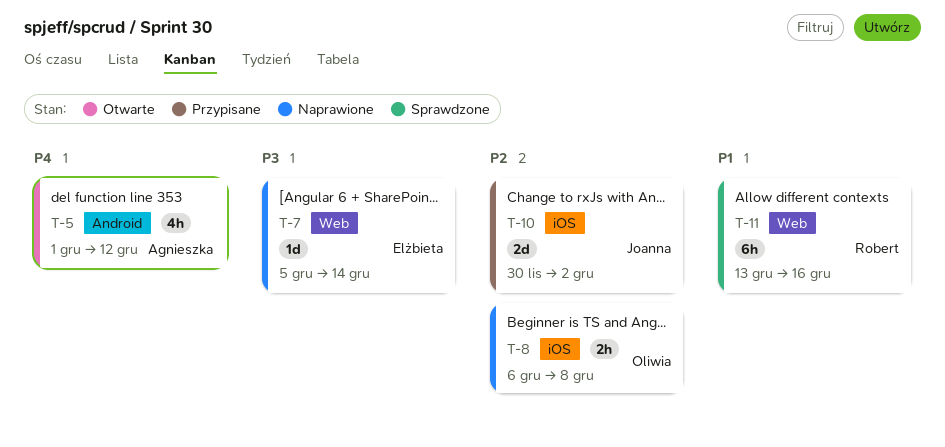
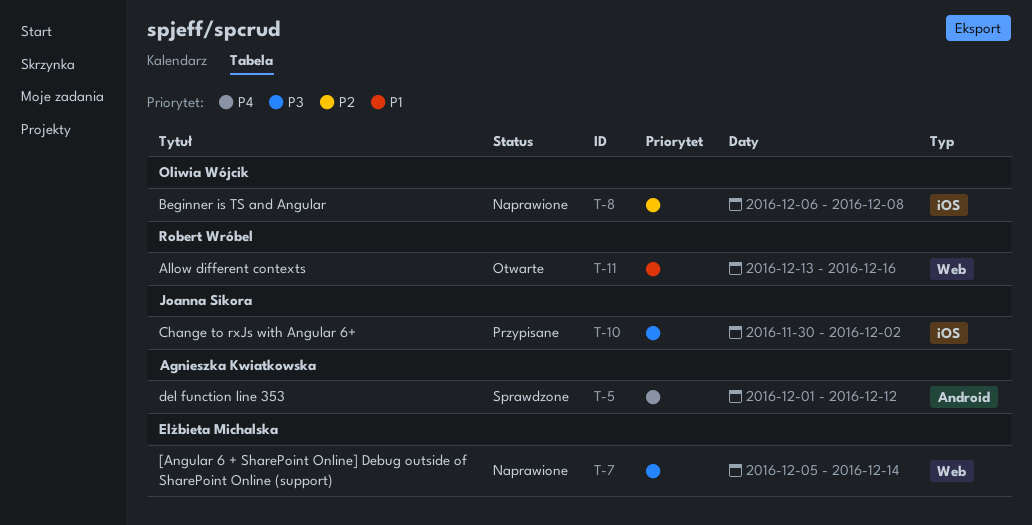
T-5, status: Otwarte -> Sprawdzone
T-10, priority: P2 -> P3
T-11, status: Sprawdzone -> Otwarte

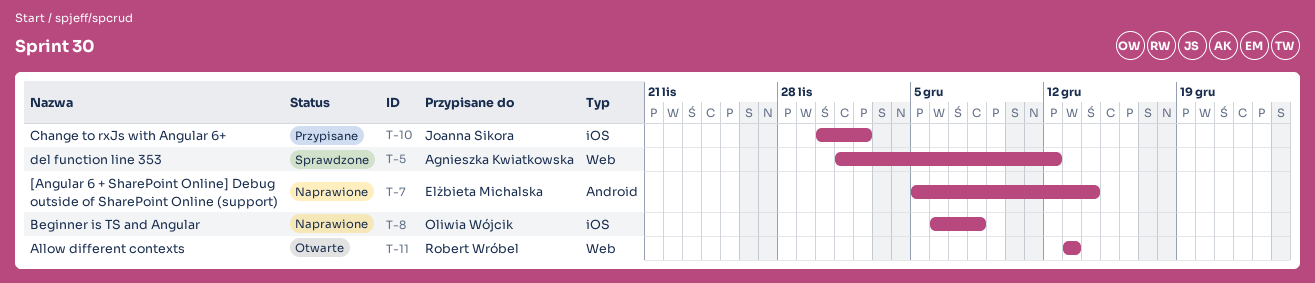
T-5, label: Android -> Web
T-7, label: Web -> Android
T-11, due: Dec 16 -> Dec 13

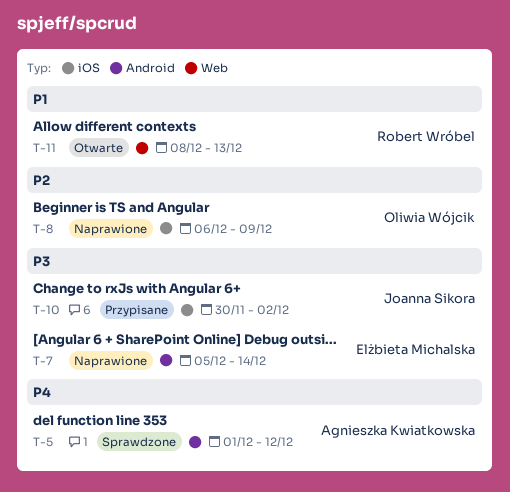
T-5, label: Web -> Android
T-8, due: Dec 8 -> Dec 9
T-11, start: Dec 13 -> Dec 8

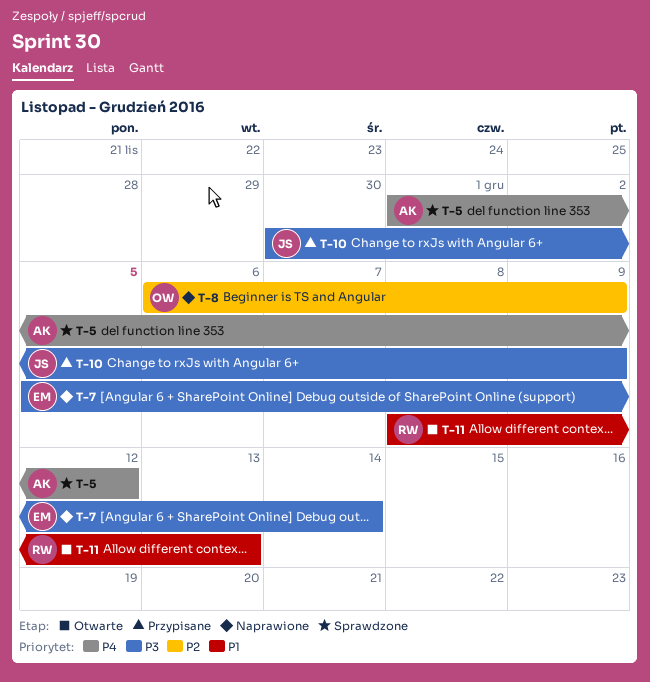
T-10, due: Dec 2 -> Dec 9

